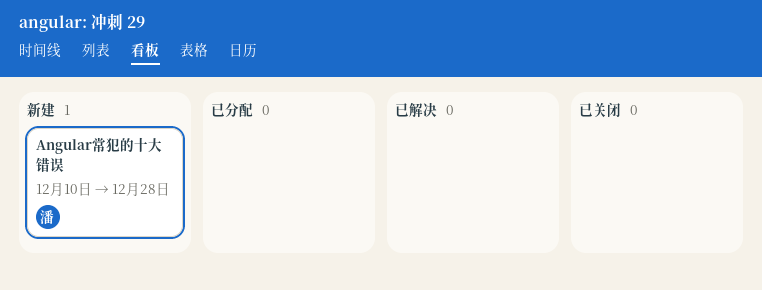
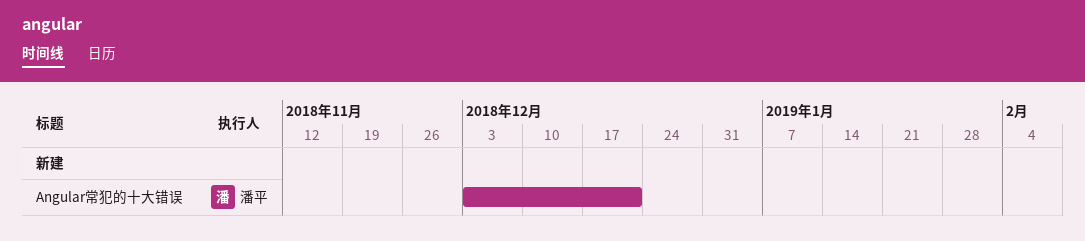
Angular常犯的十大错误, start: Dec 10 -> Dec 3
Angular常犯的十大错误, due: Dec 28 -> Dec 21

